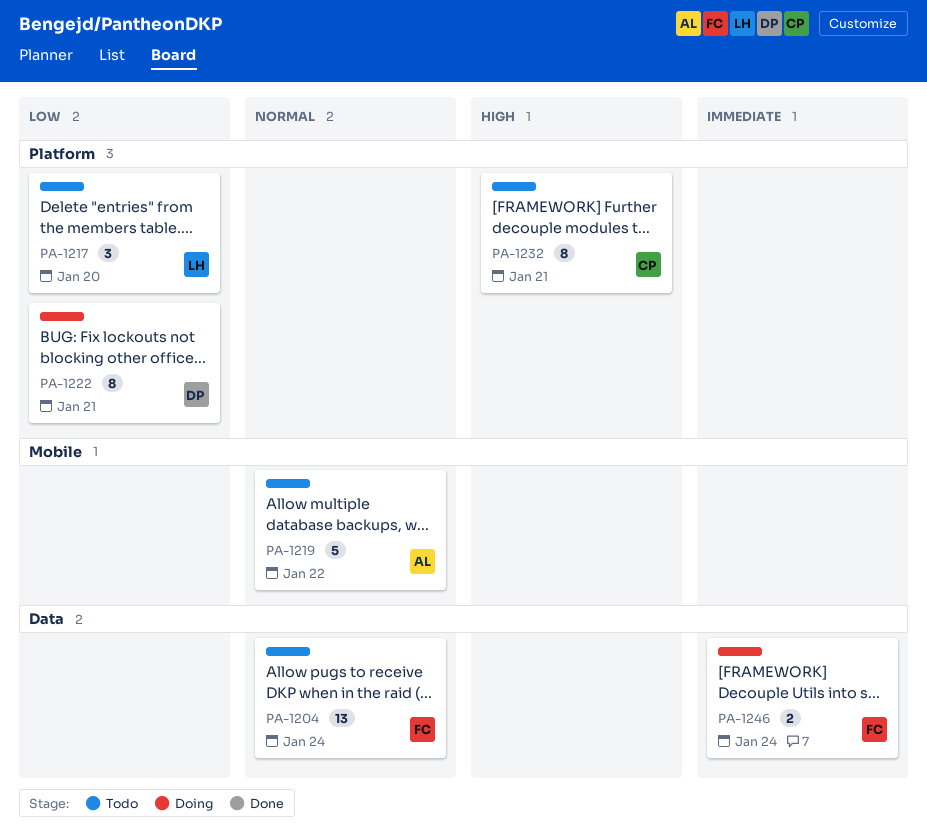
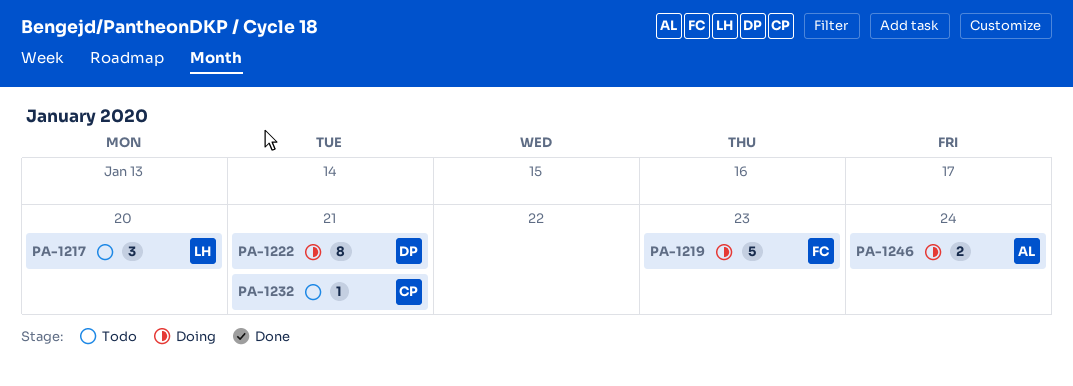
PA-1204: present -> none
PA-1219, status: Todo -> Doing
PA-1219, owner: AL -> FC
PA-1219, due: Jan 22 -> Jan 23
PA-1232, estimate: 8 -> 1
PA-1246, owner: FC -> AL

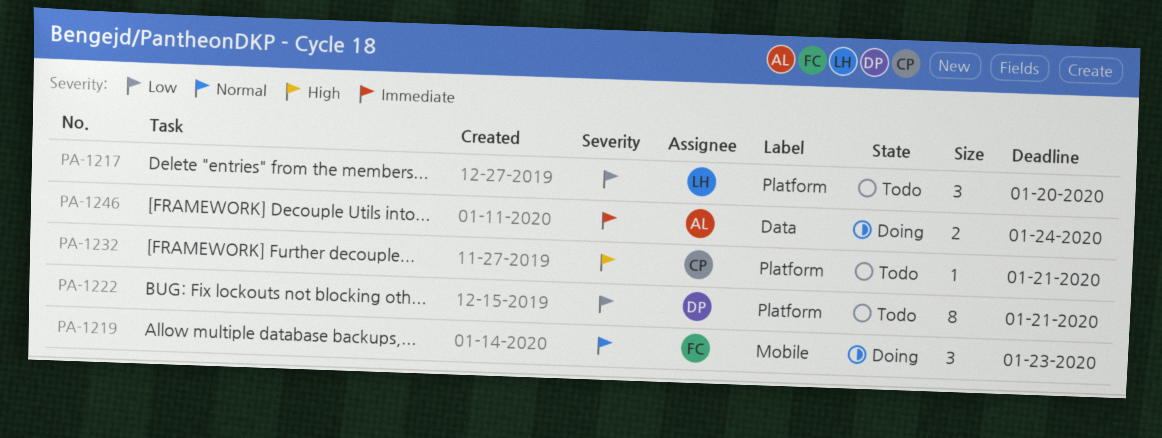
PA-1219, estimate: 5 -> 3
PA-1222, status: Doing -> Todo

